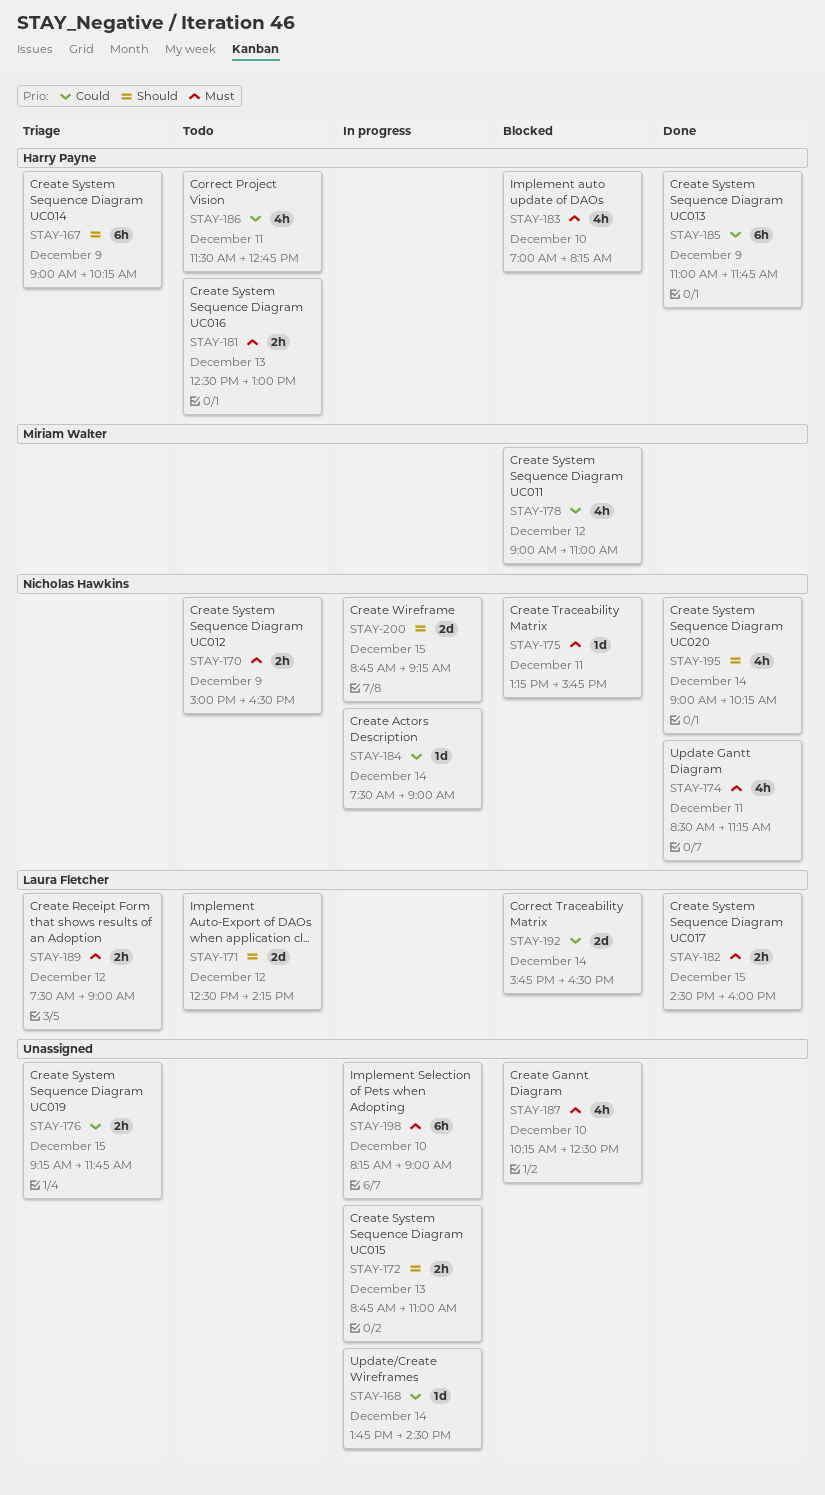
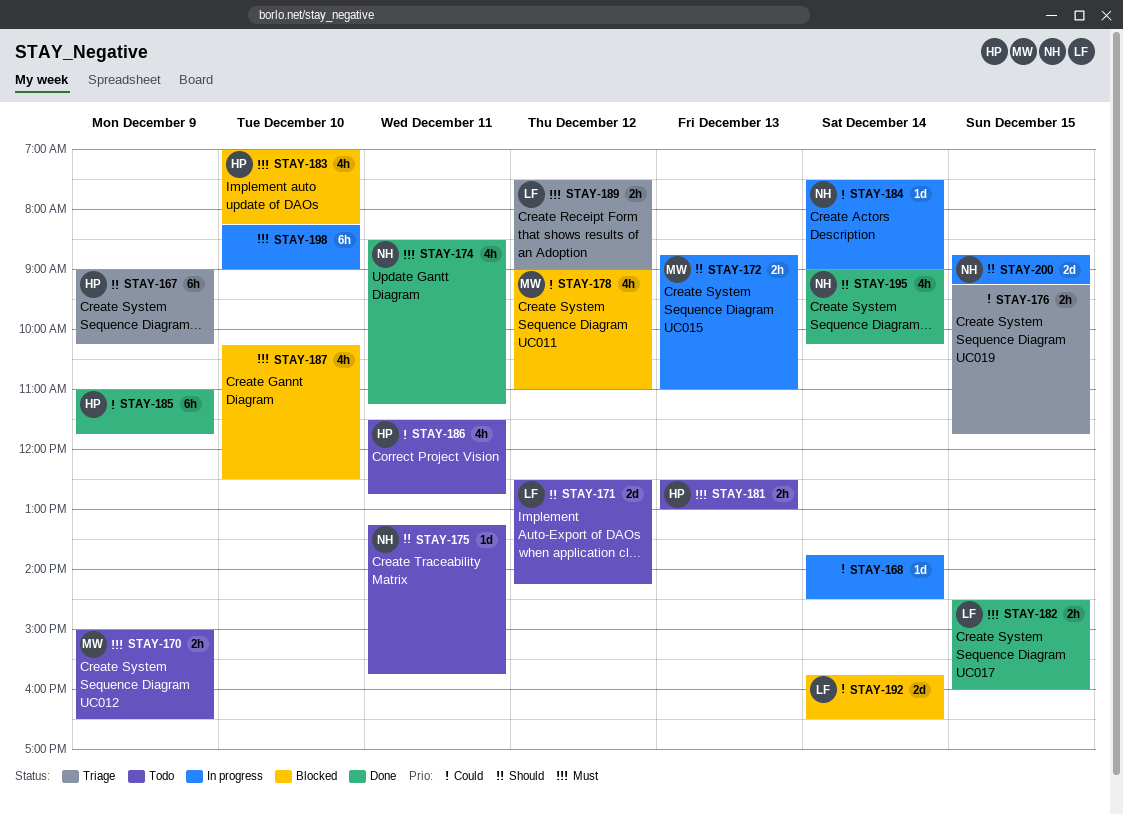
STAY-170, owner: Nicholas Hawkins -> Miriam Walter
STAY-172, owner: none -> Miriam Walter
STAY-175, status: Blocked -> Todo
STAY-175, priority: Must -> Should

